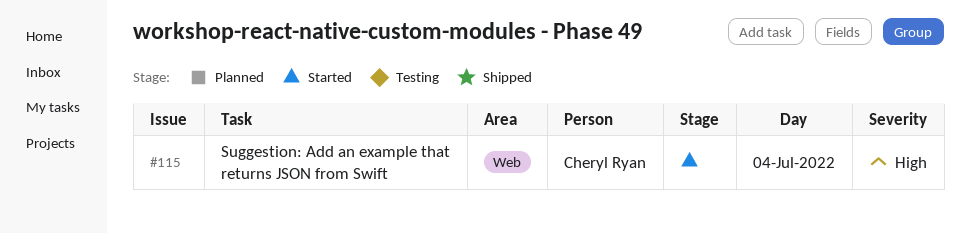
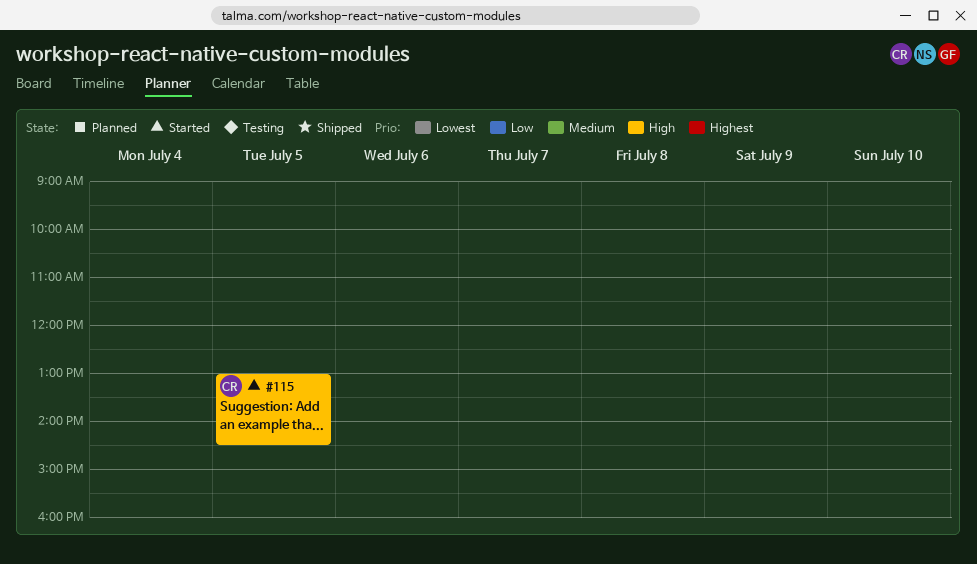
#115, day: Jul 4 -> Jul 5

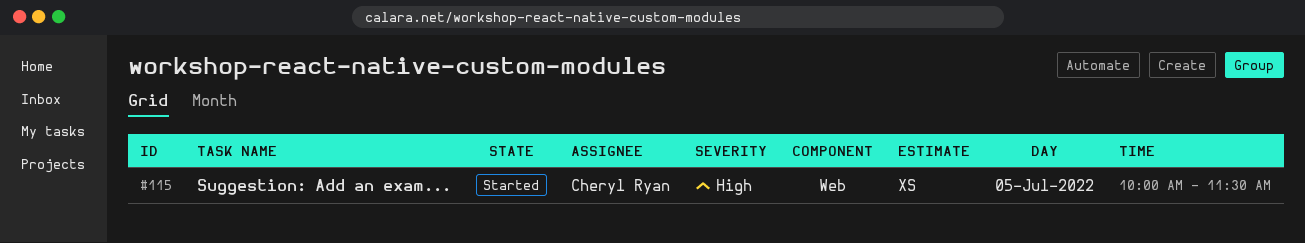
#115, begins: 13:00 -> 10:00
#115, ends: 14:30 -> 11:30

